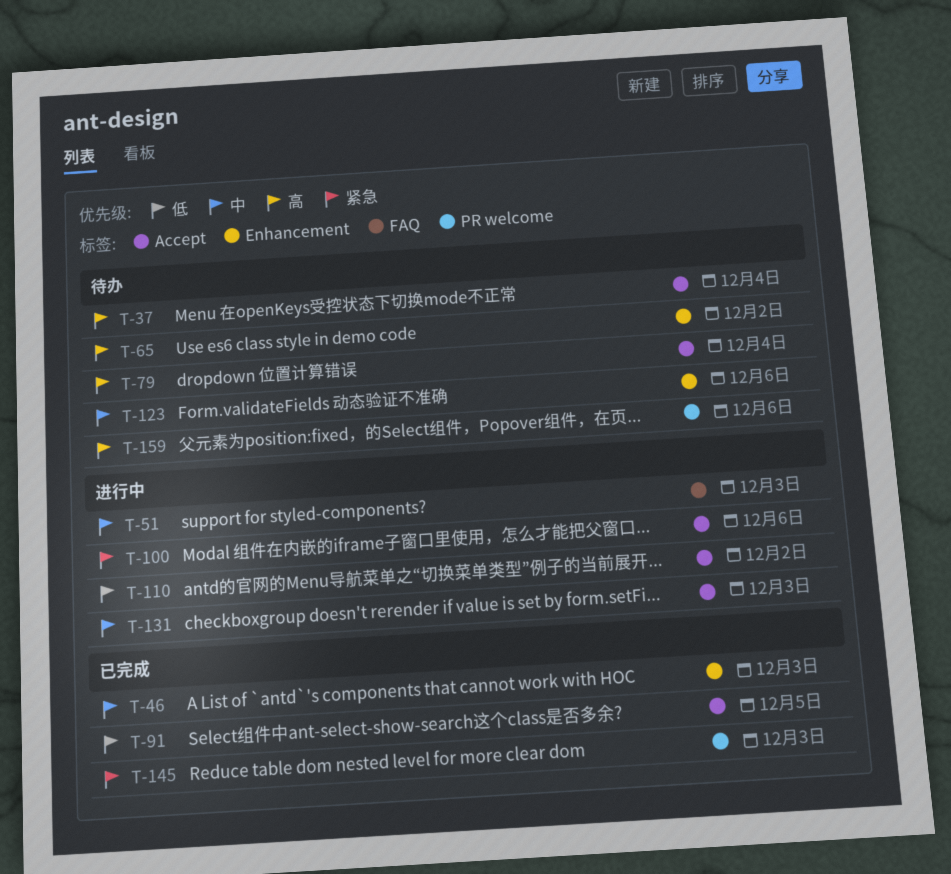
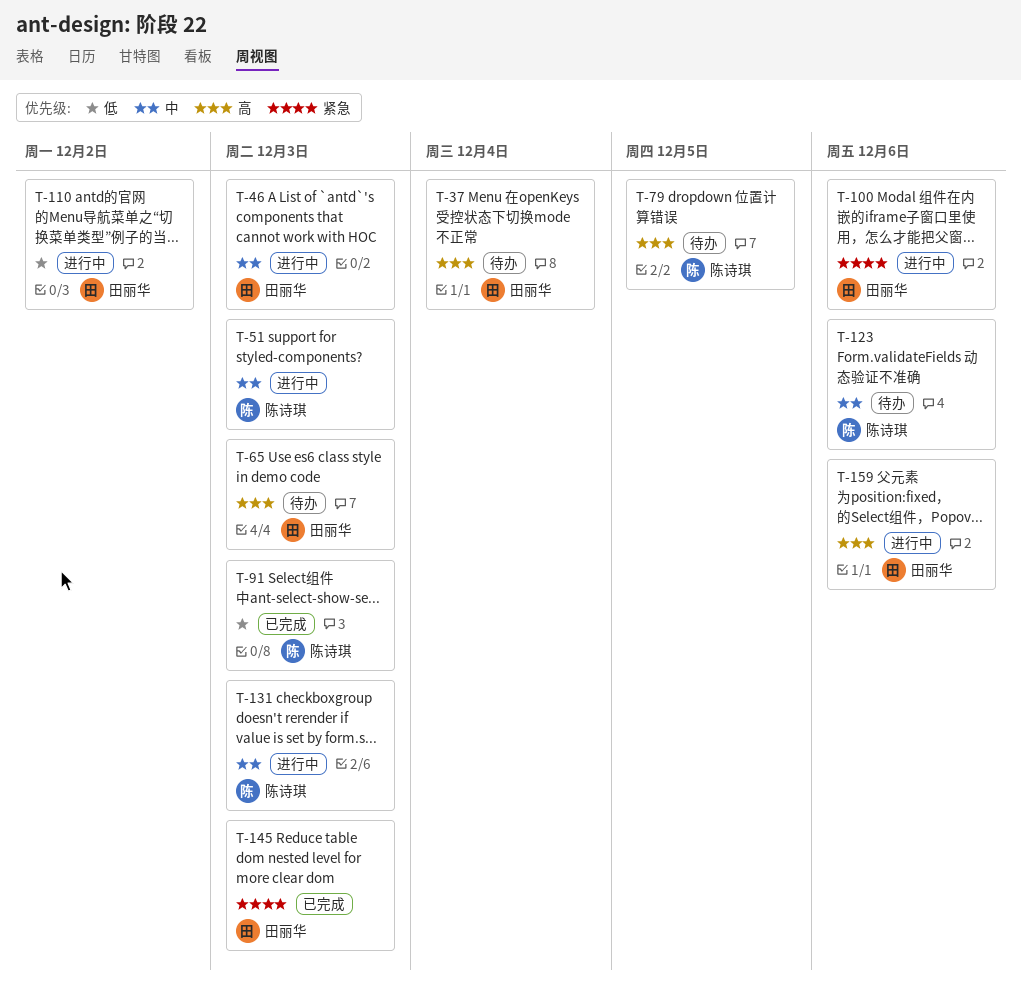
T-46, status: 已完成 -> 进行中
T-65, due: Dec 2 -> Dec 3
T-79, due: Dec 4 -> Dec 5
T-91, due: Dec 5 -> Dec 3
T-159, status: 待办 -> 进行中

